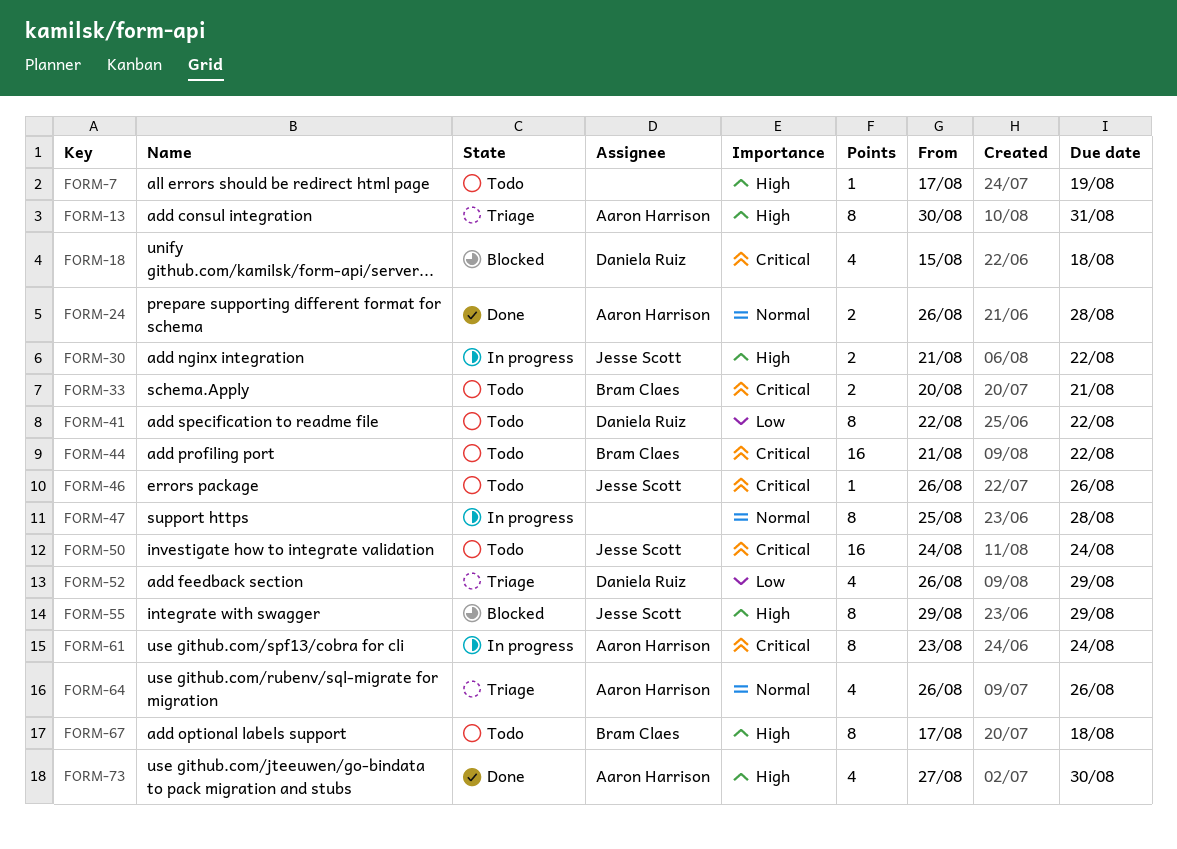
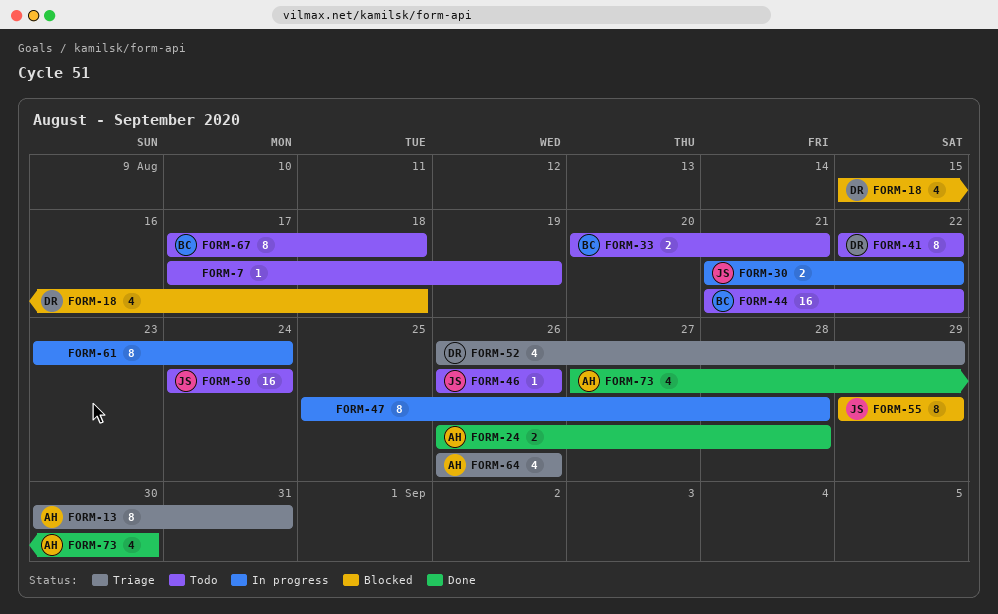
FORM-61, owner: Aaron Harrison -> none

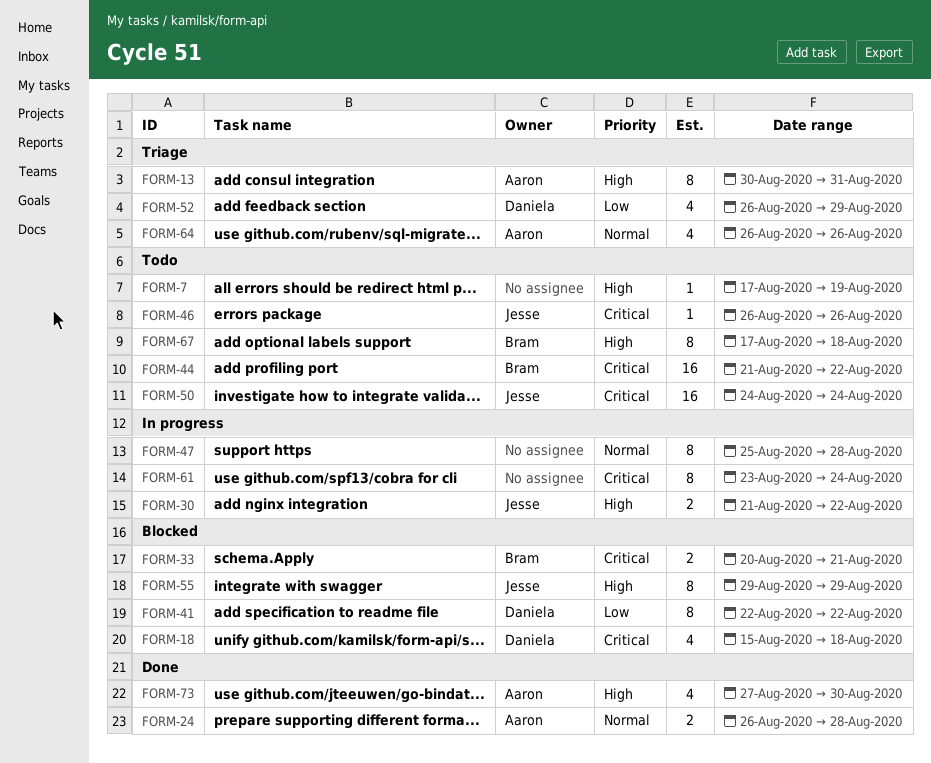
FORM-33, status: Todo -> Blocked
FORM-41, status: Todo -> Blocked

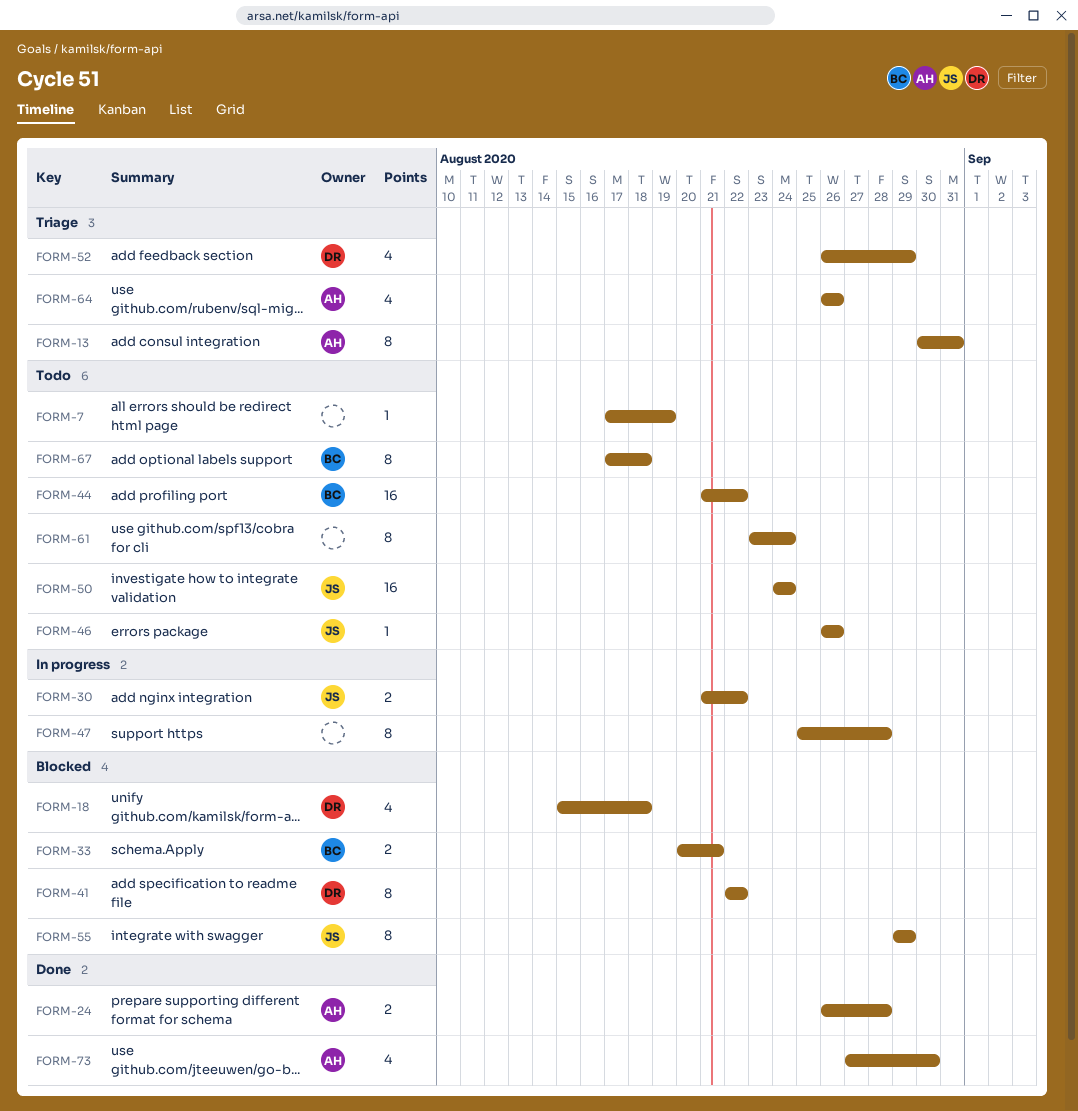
FORM-61, status: In progress -> Todo

